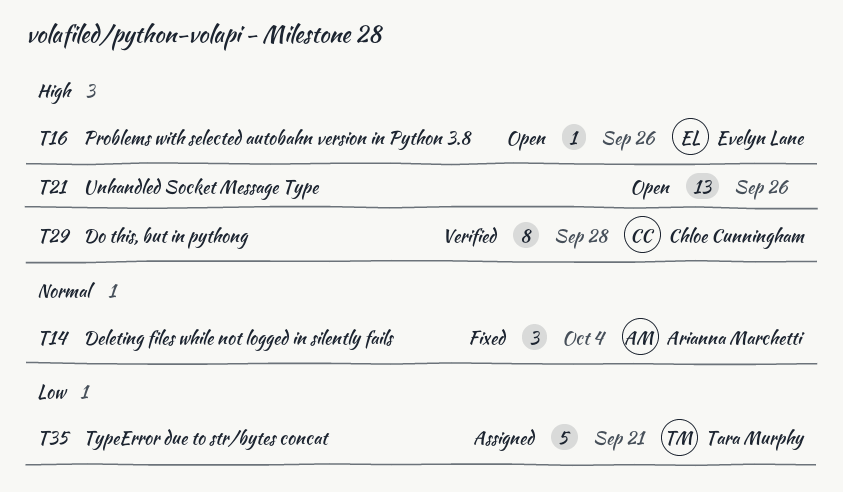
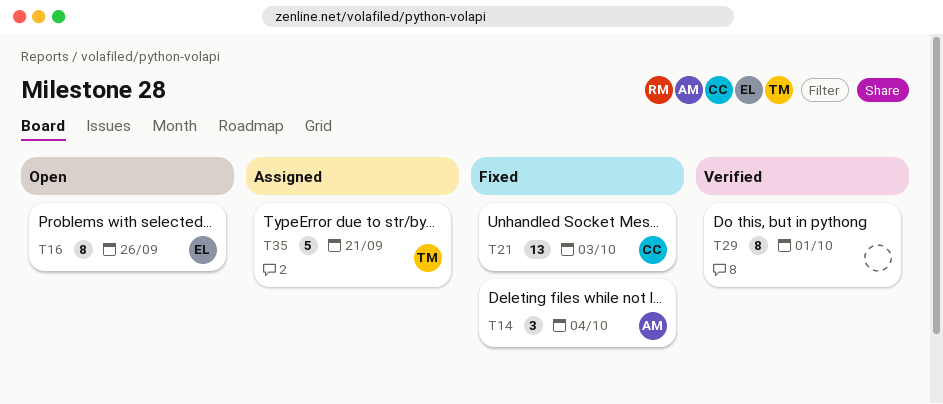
T16, estimate: 1 -> 8
T21, status: Open -> Fixed
T21, owner: none -> Chloe Cunningham
T21, due: Sep 26 -> Oct 3
T29, owner: Chloe Cunningham -> none
T29, due: Sep 28 -> Oct 1

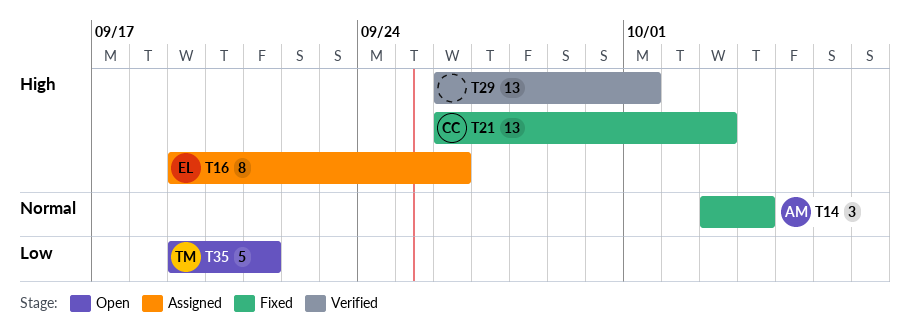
T16, status: Open -> Assigned
T29, estimate: 8 -> 13
T35, status: Assigned -> Open

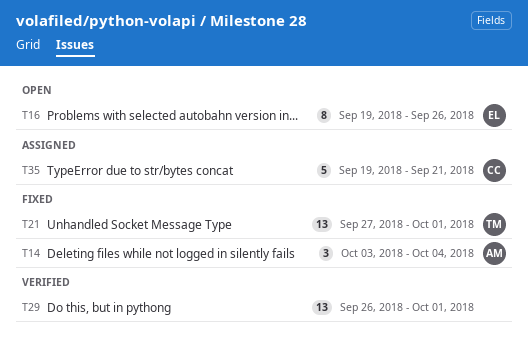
T16, status: Assigned -> Open
T21, owner: CC -> TM
T21, start: Sep 26 -> Sep 27
T21, due: Oct 3 -> Oct 1
T35, status: Open -> Assigned
T35, owner: TM -> CC

